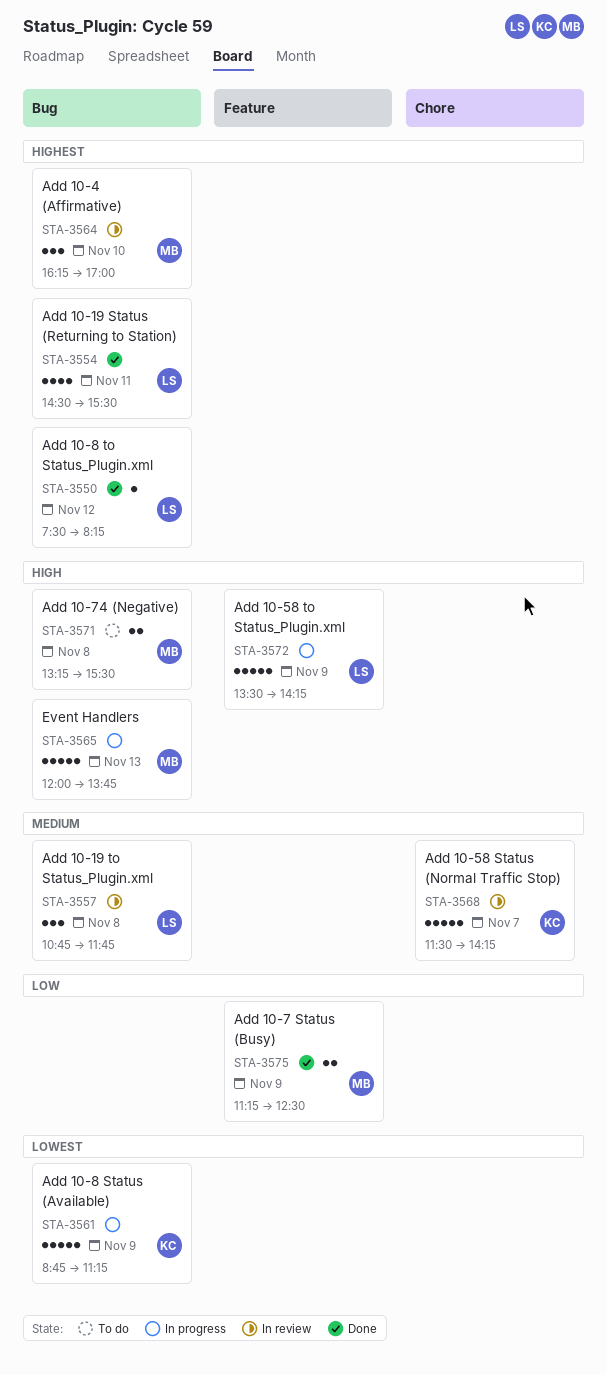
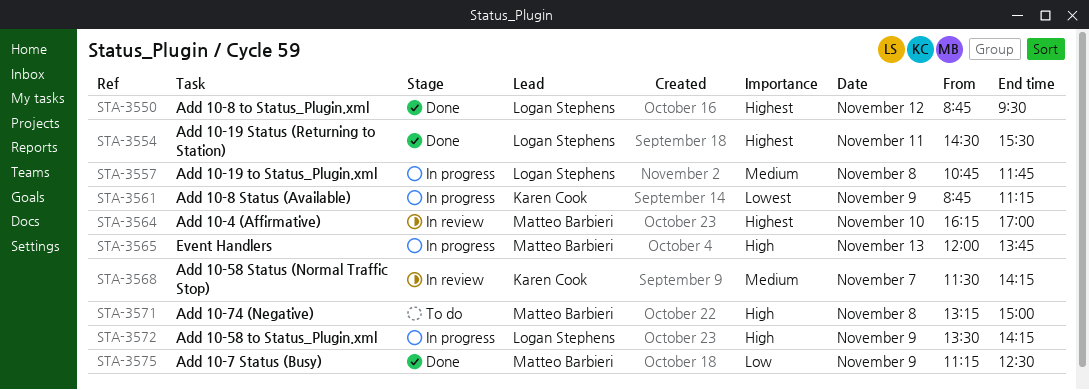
STA-3550, begins: 07:30 -> 08:45
STA-3550, ends: 08:15 -> 09:30
STA-3557, status: In review -> In progress
STA-3571, ends: 15:30 -> 15:00

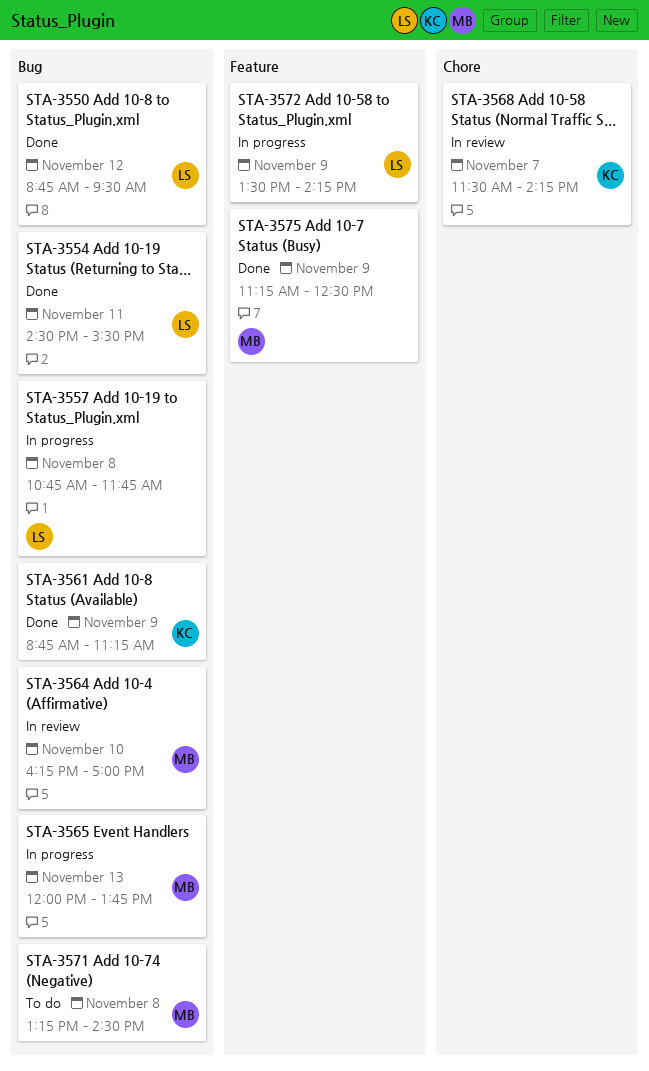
STA-3561, status: In progress -> Done
STA-3571, ends: 15:00 -> 14:30

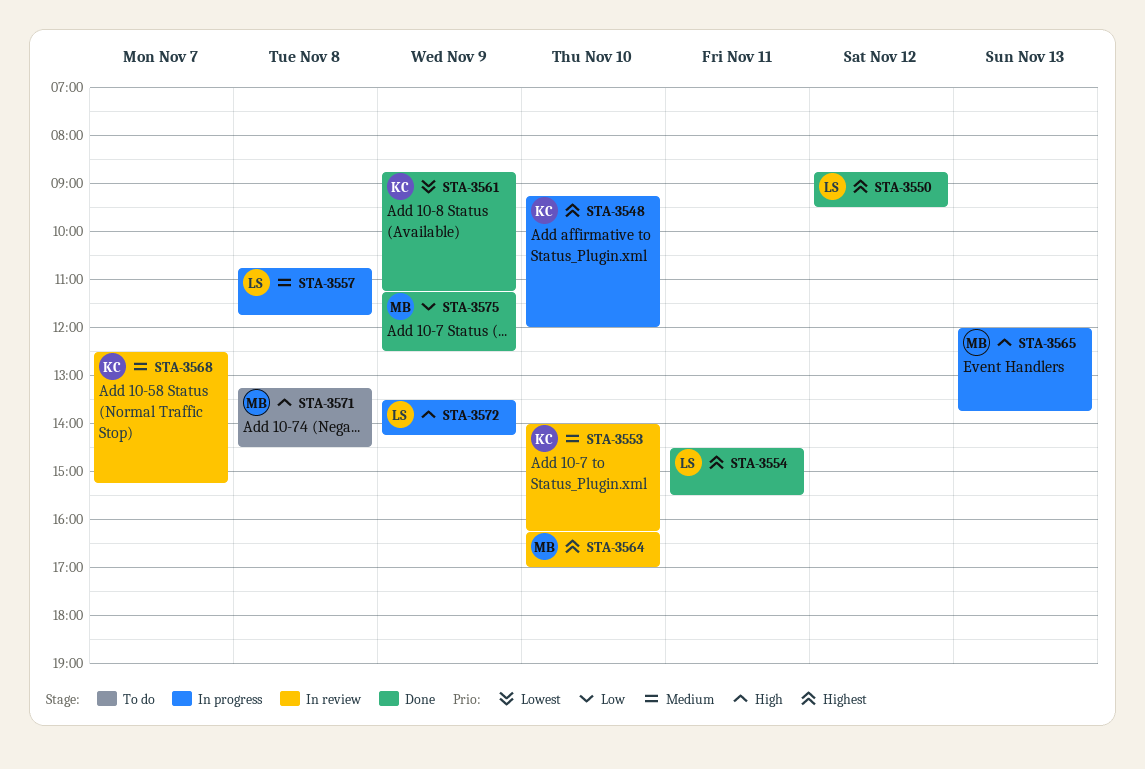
STA-3548: none -> present
STA-3553: none -> present
STA-3568, begins: 11:30 -> 12:30
STA-3568, ends: 14:15 -> 15:15

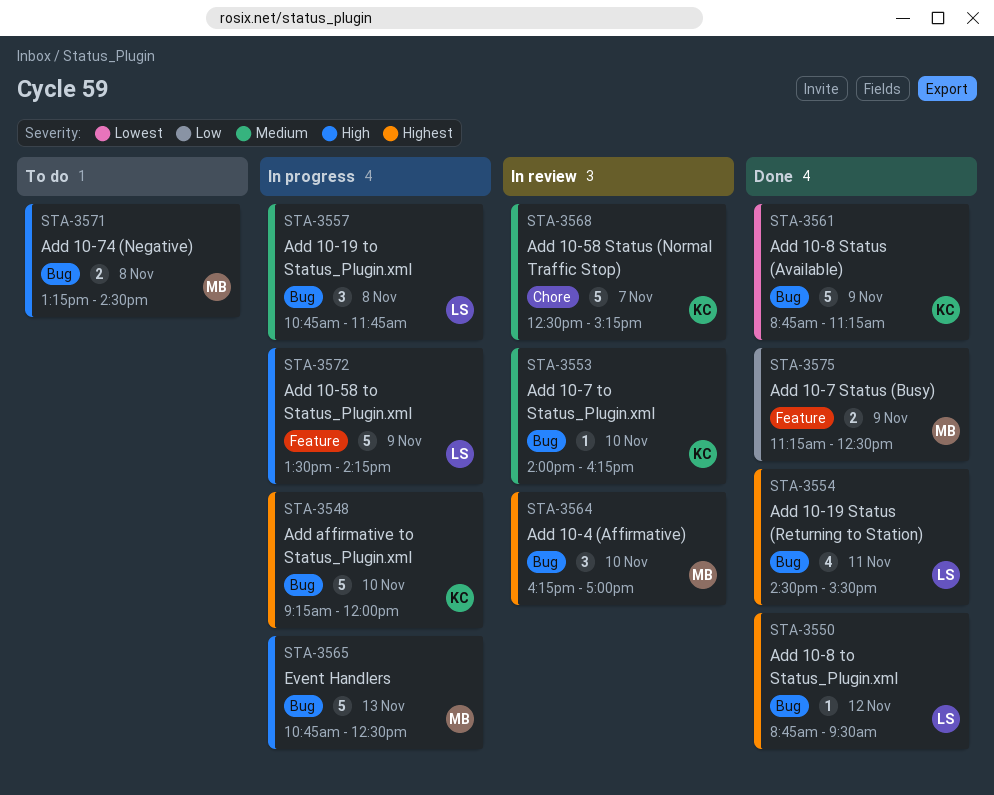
STA-3565, begins: 12:00 -> 10:45
STA-3565, ends: 13:45 -> 12:30

